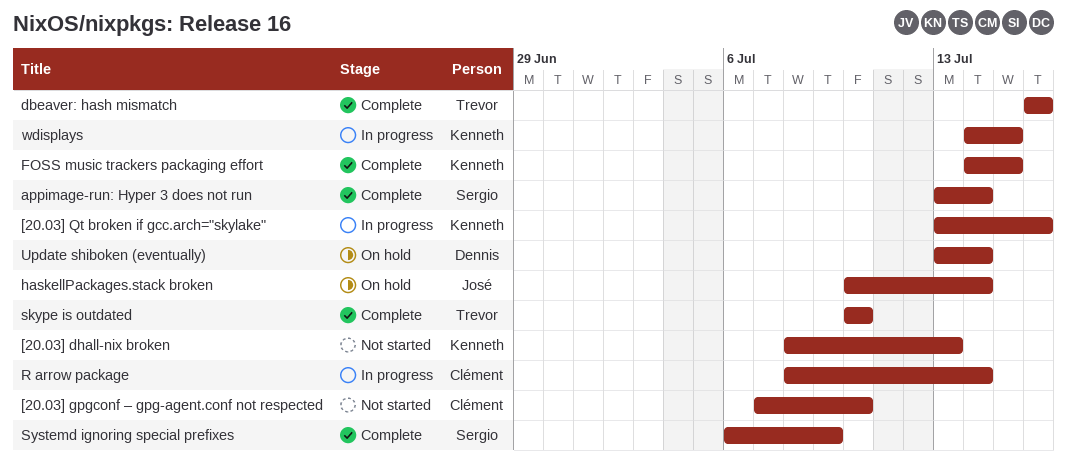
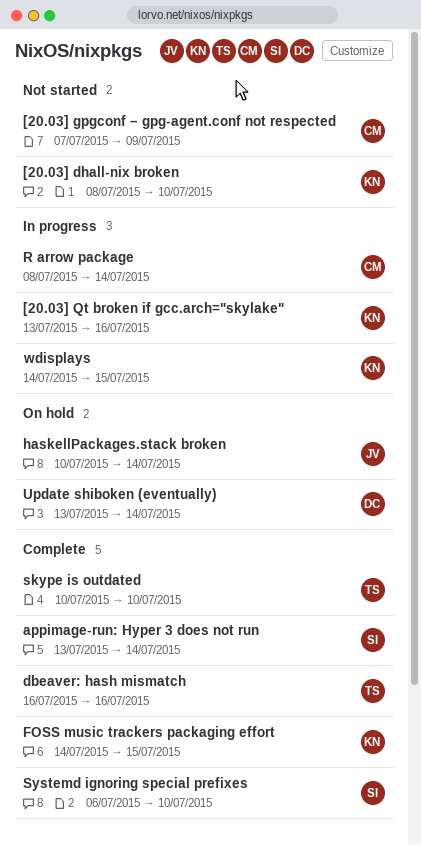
[20.03] dhall-nix broken, due: Jul 13 -> Jul 10
[20.03] gpgconf – gpg-agent.conf not respected, due: Jul 10 -> Jul 9
Systemd ignoring special prefixes, due: Jul 9 -> Jul 10

